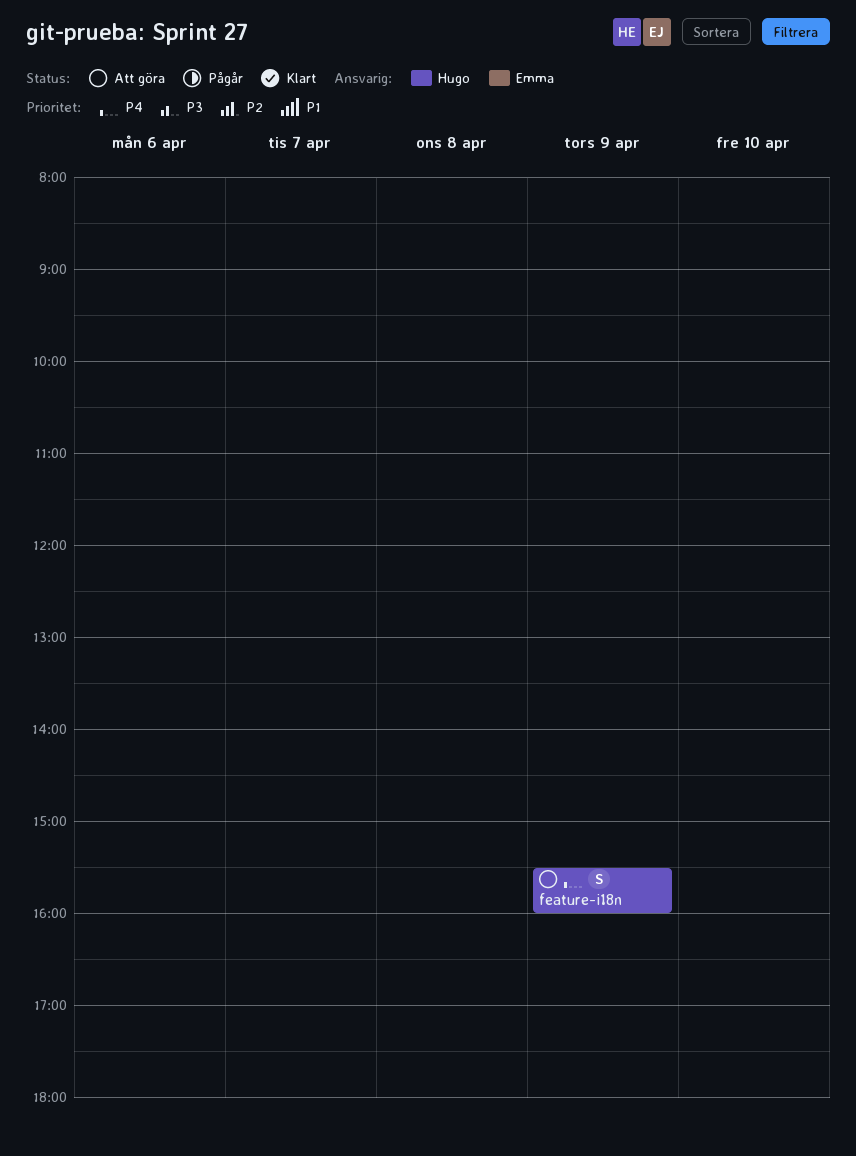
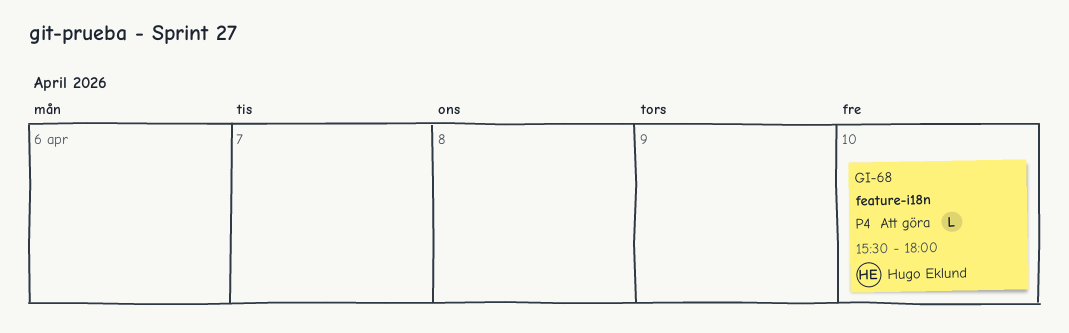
feature-i18n, estimate: S -> L
feature-i18n, day: Apr 9 -> Apr 10
feature-i18n, ends: 16:00 -> 18:00

